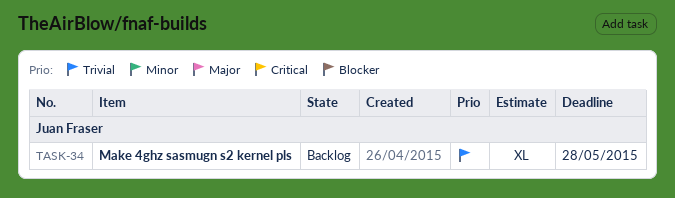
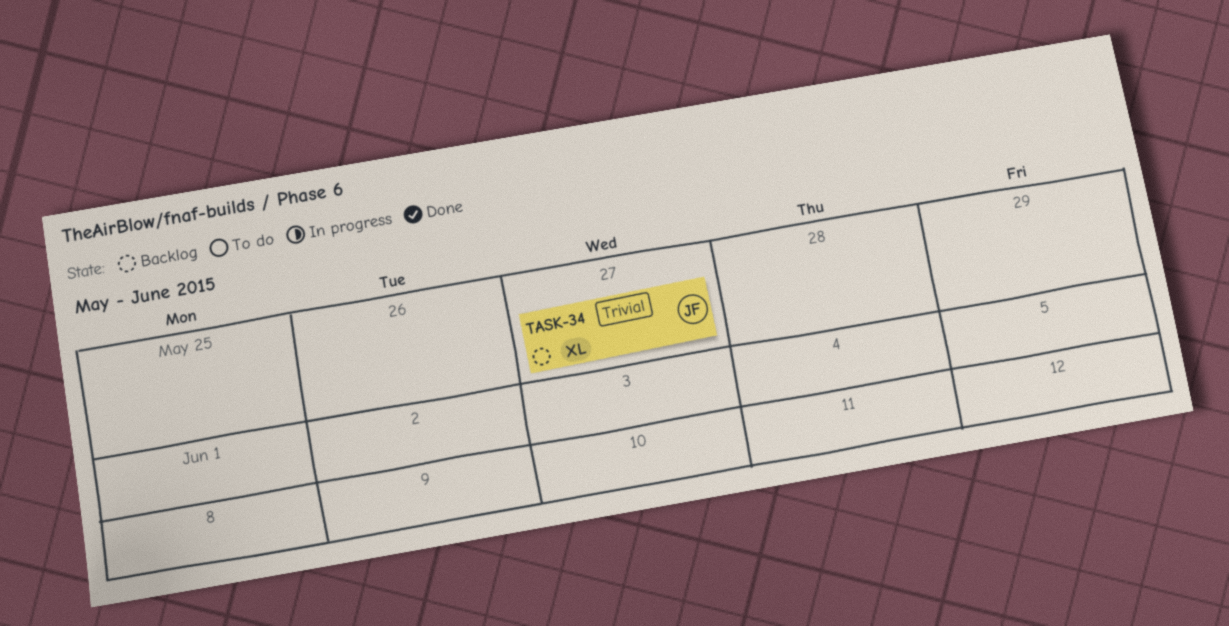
TASK-34, due: May 28 -> May 27

